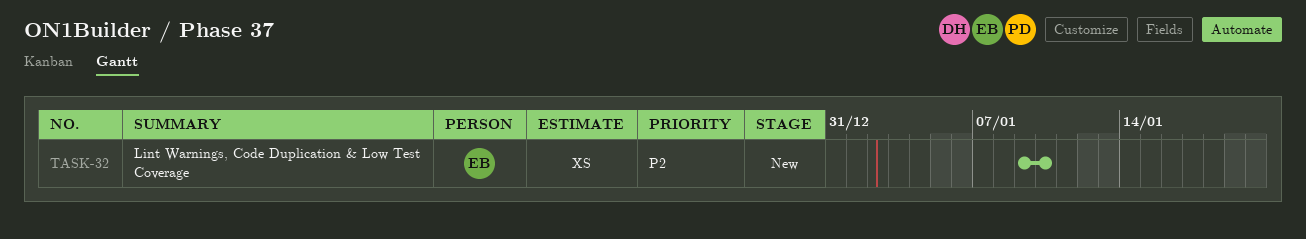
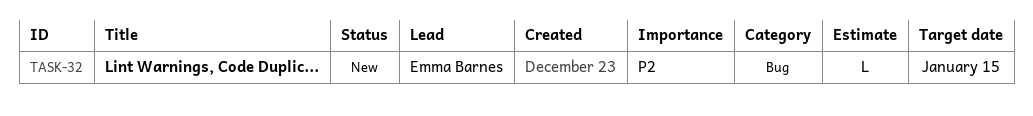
TASK-32, estimate: XS -> L
TASK-32, due: Jan 10 -> Jan 15

